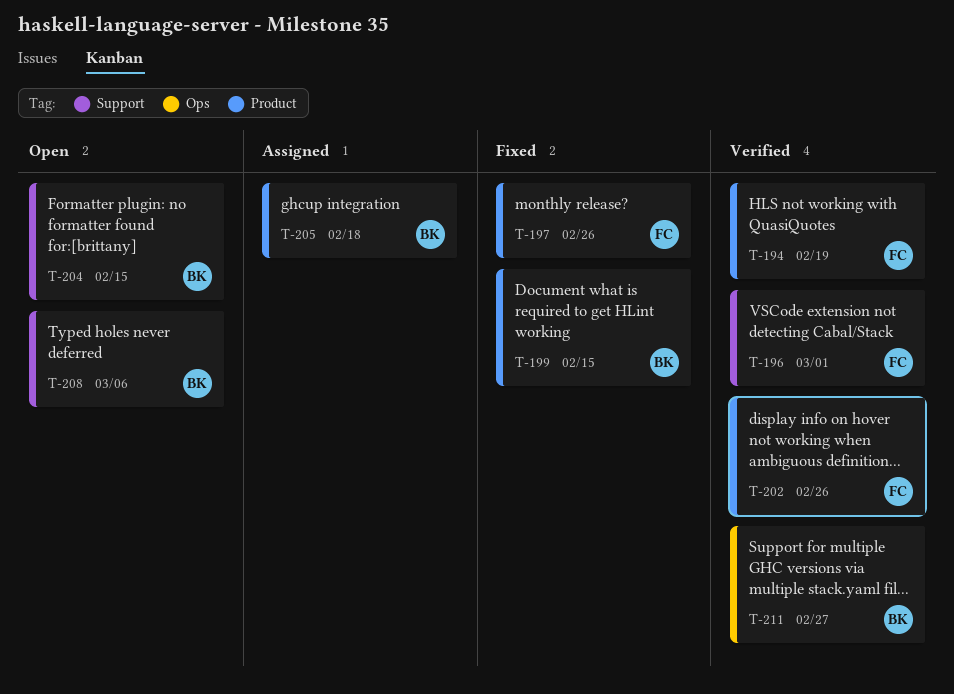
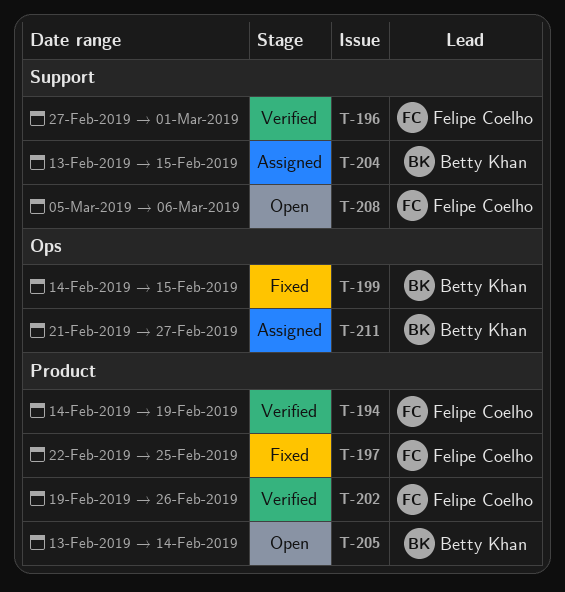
T-197, due: Feb 26 -> Feb 25
T-199, label: Product -> Ops
T-204, status: Open -> Assigned
T-205, status: Assigned -> Open
T-205, due: Feb 18 -> Feb 14
T-208, owner: Betty Khan -> Felipe Coelho
T-211, status: Verified -> Assigned

